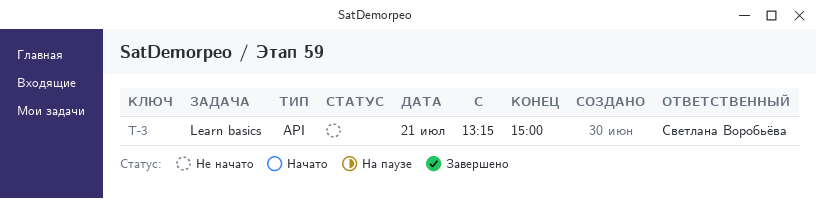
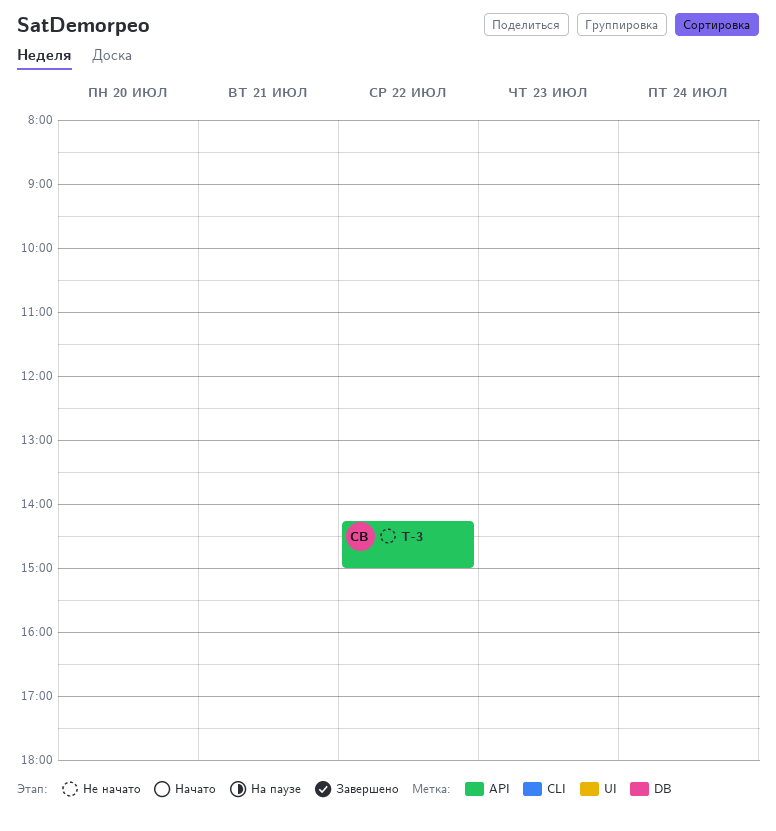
T-3, day: Jul 21 -> Jul 22
T-3, begins: 13:15 -> 14:15

